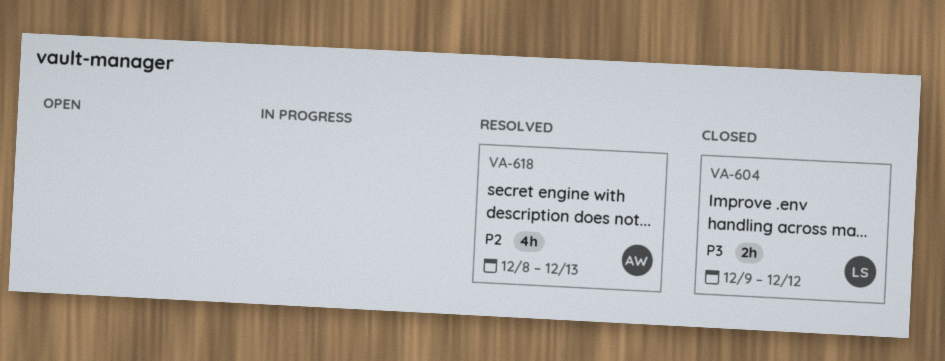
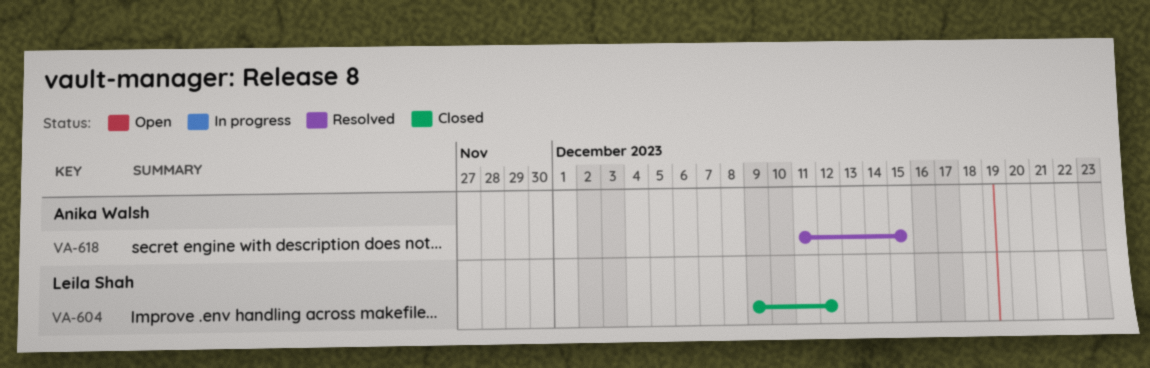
VA-618, start: Dec 8 -> Dec 11
VA-618, due: Dec 13 -> Dec 15

